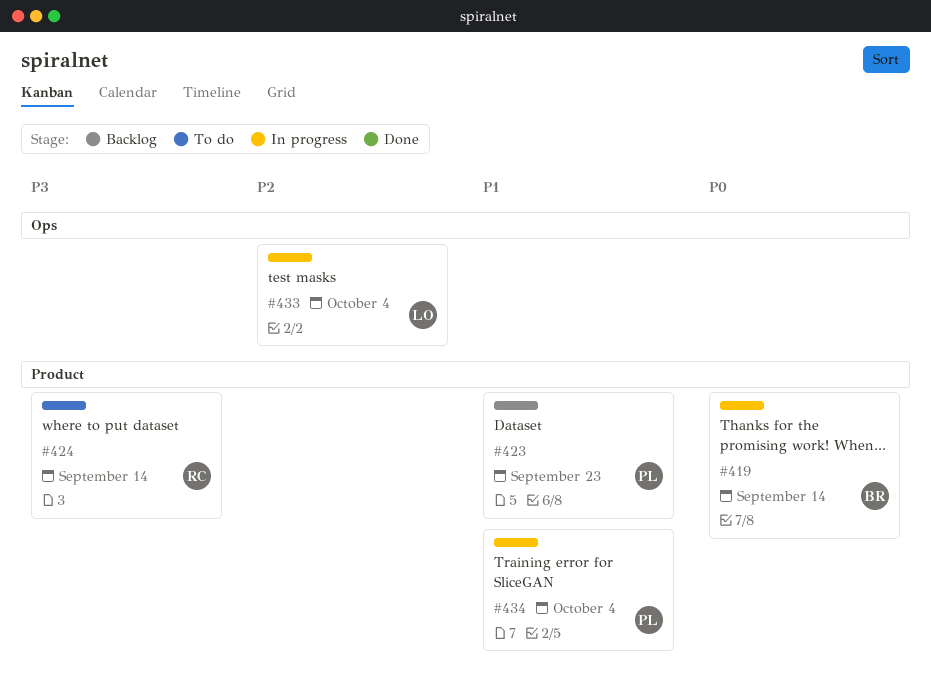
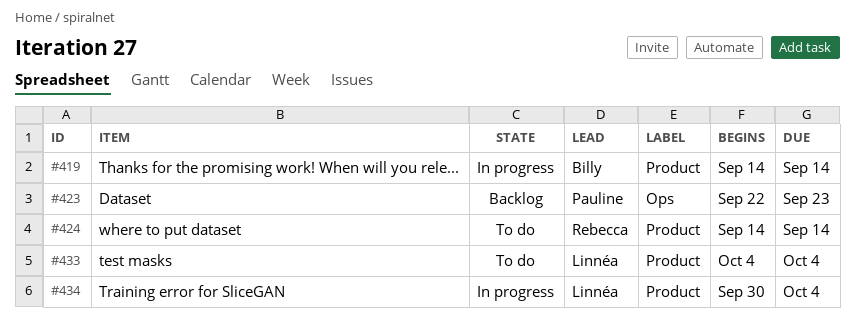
#423, label: Product -> Ops
#433, status: In progress -> To do
#433, label: Ops -> Product
#434, owner: Pauline -> Linnéa

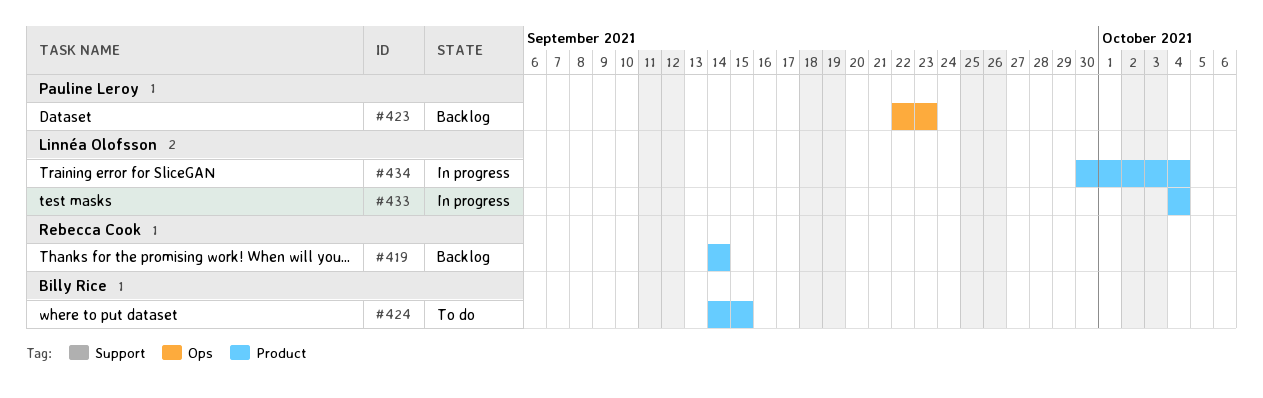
#419, status: In progress -> Backlog
#419, owner: Billy Rice -> Rebecca Cook
#424, owner: Rebecca Cook -> Billy Rice
#424, due: Sep 14 -> Sep 15
#433, status: To do -> In progress

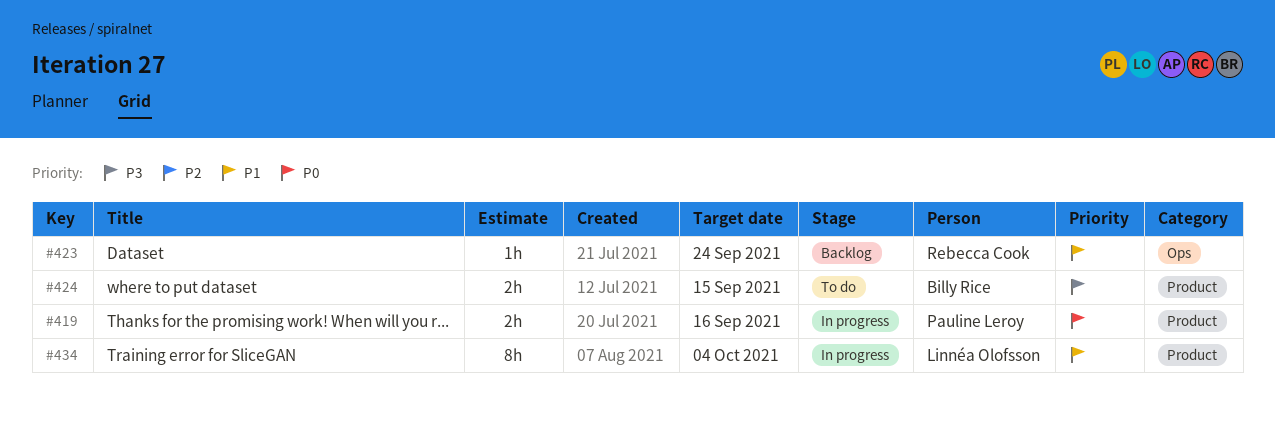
#419, status: Backlog -> In progress
#419, owner: Rebecca Cook -> Pauline Leroy
#419, due: Sep 14 -> Sep 16
#423, owner: Pauline Leroy -> Rebecca Cook
#423, due: Sep 23 -> Sep 24
#433: present -> none

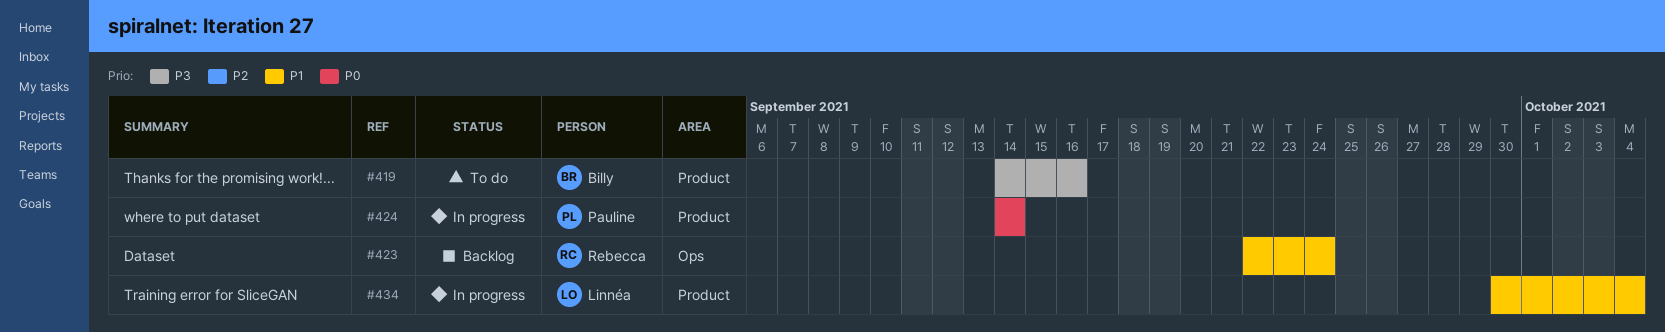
#419, status: In progress -> To do
#419, owner: Pauline Leroy -> Billy Rice
#419, priority: P0 -> P3
#424, status: To do -> In progress
#424, owner: Billy Rice -> Pauline Leroy
#424, priority: P3 -> P0
#424, due: Sep 15 -> Sep 14

